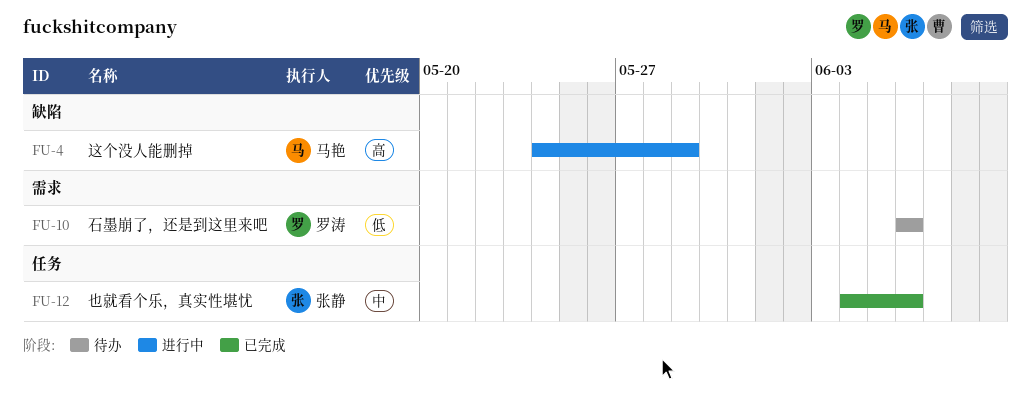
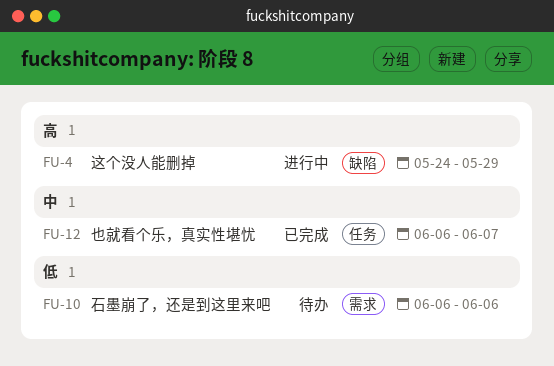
FU-12, start: Jun 4 -> Jun 6
FU-12, due: Jun 6 -> Jun 7

